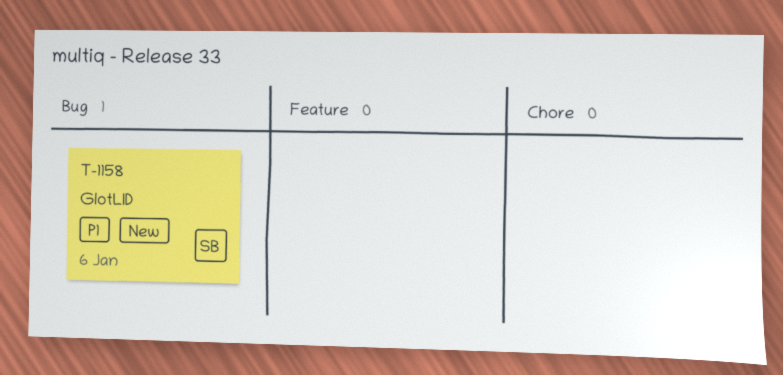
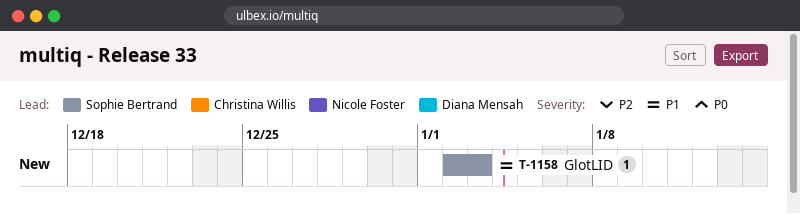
T-1158, due: Jan 6 -> Jan 3

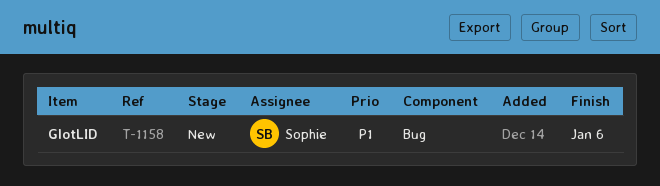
T-1158, due: Jan 3 -> Jan 6

